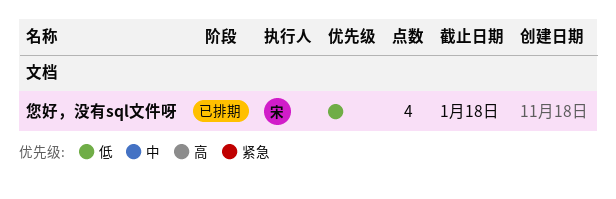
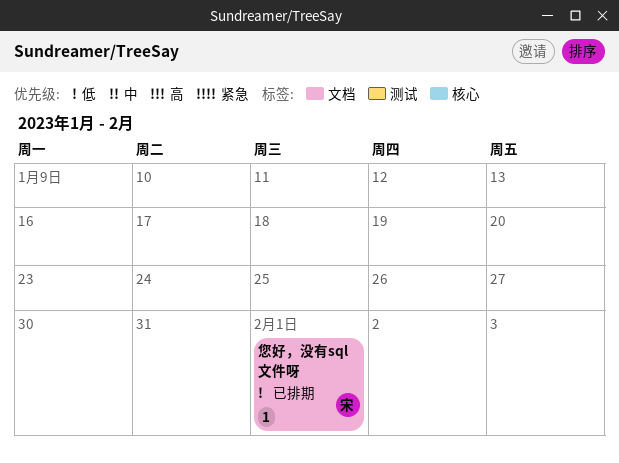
您好，没有sql文件呀, estimate: 4 -> 1
您好，没有sql文件呀, due: Jan 18 -> Feb 1

